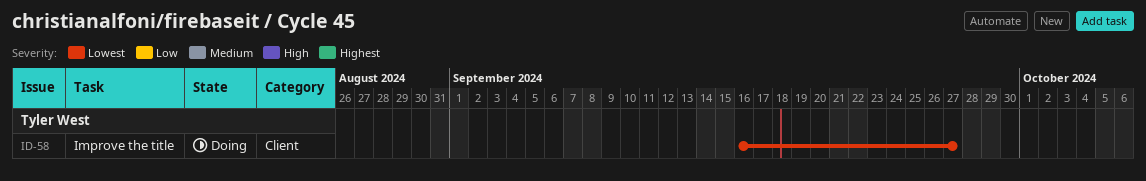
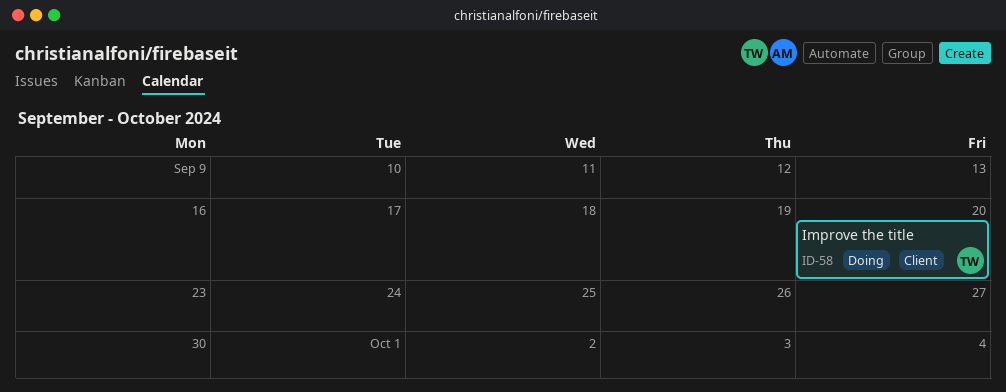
ID-58, due: Sep 27 -> Sep 20

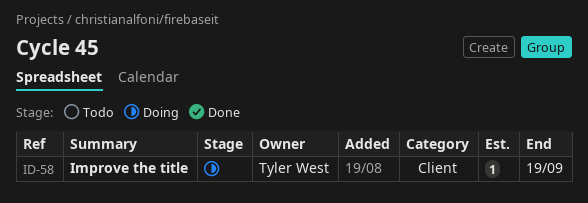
ID-58, due: Sep 20 -> Sep 19

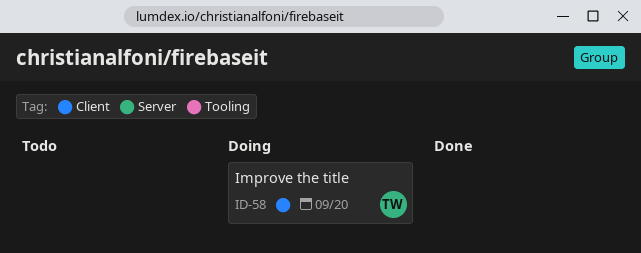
ID-58, due: Sep 19 -> Sep 20

